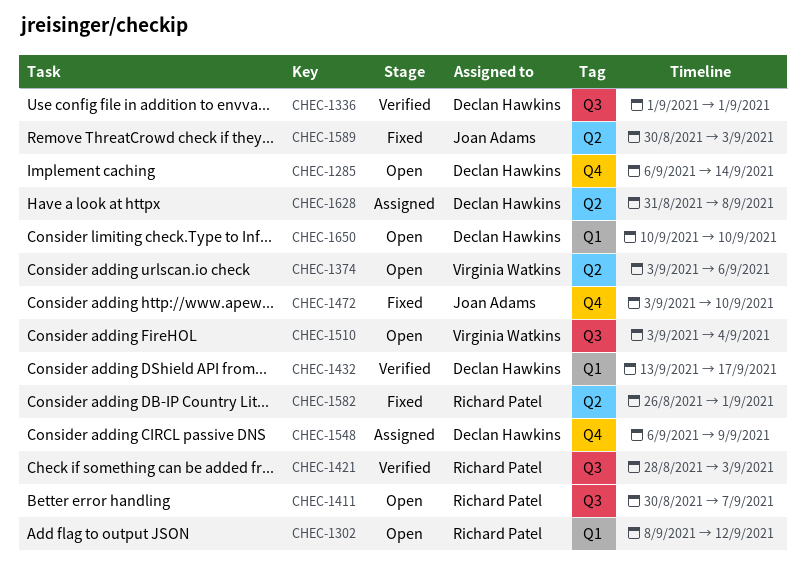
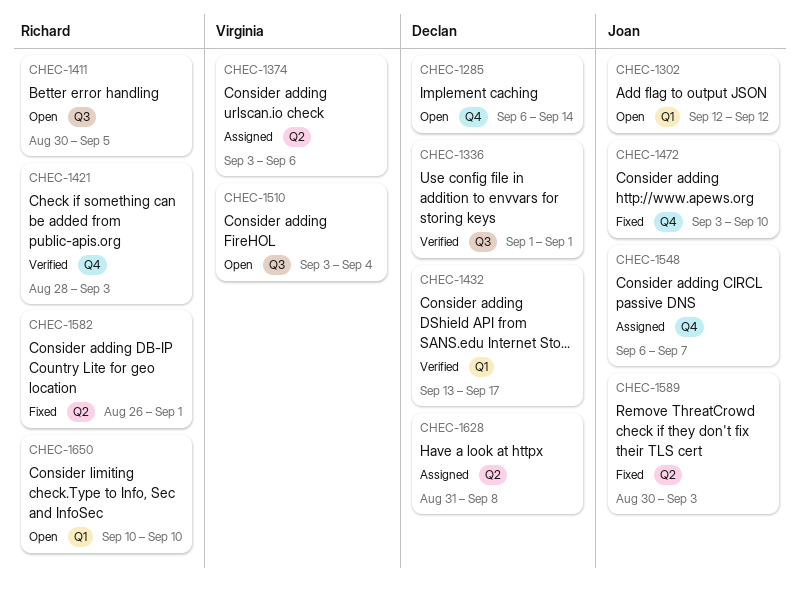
CHEC-1302, owner: Richard Patel -> Joan Adams
CHEC-1302, start: Sep 8 -> Sep 12
CHEC-1374, status: Open -> Assigned
CHEC-1411, due: Sep 7 -> Sep 5
CHEC-1421, label: Q3 -> Q4
CHEC-1548, owner: Declan Hawkins -> Joan Adams
CHEC-1548, due: Sep 9 -> Sep 7
CHEC-1650, owner: Declan Hawkins -> Richard Patel

